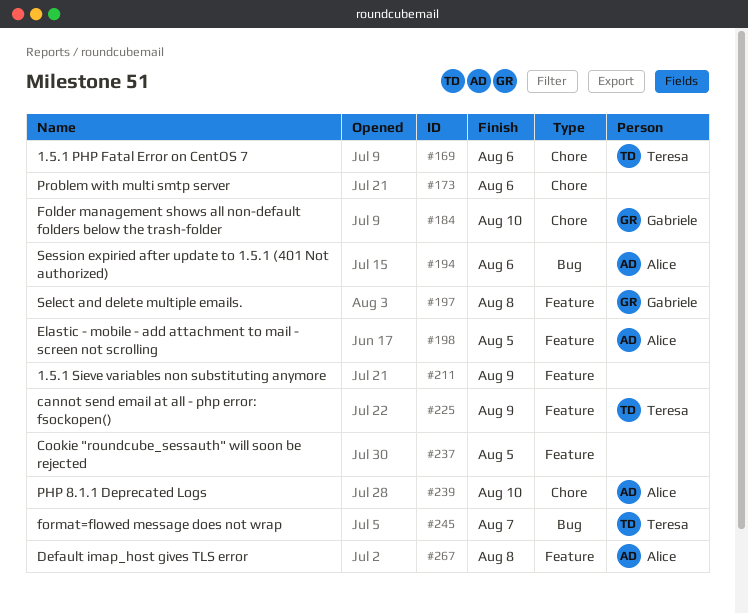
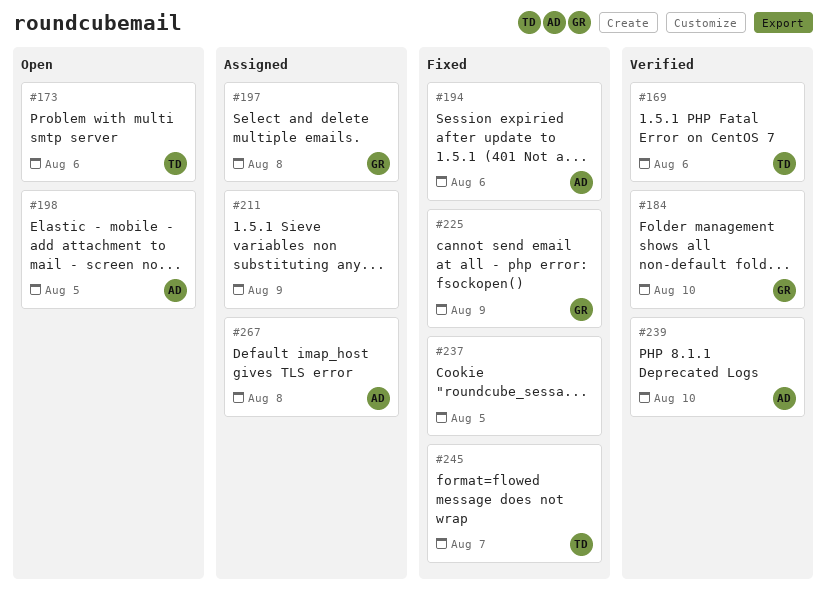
#173, owner: none -> Teresa
#225, owner: Teresa -> Gabriele

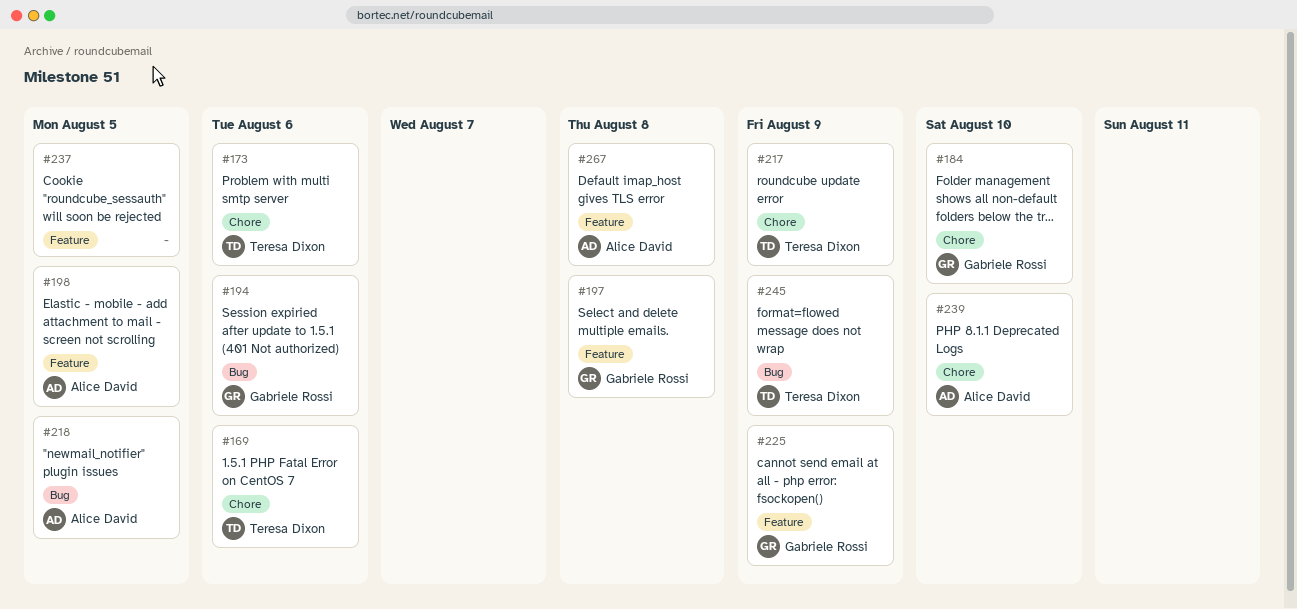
#194, owner: Alice David -> Gabriele Rossi
#211: present -> none
#217: none -> present
#218: none -> present
#245, due: Aug 7 -> Aug 9

